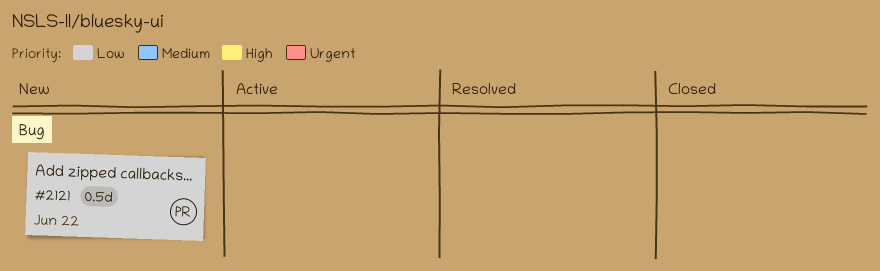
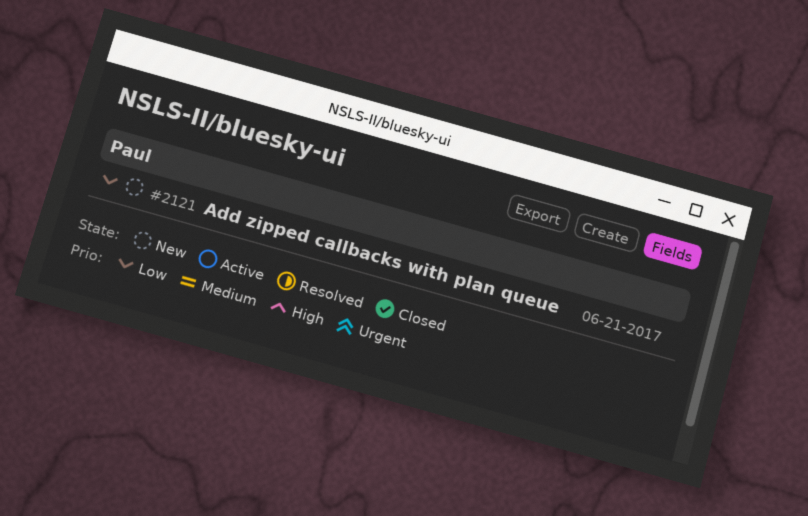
#2121, due: Jun 22 -> Jun 21

